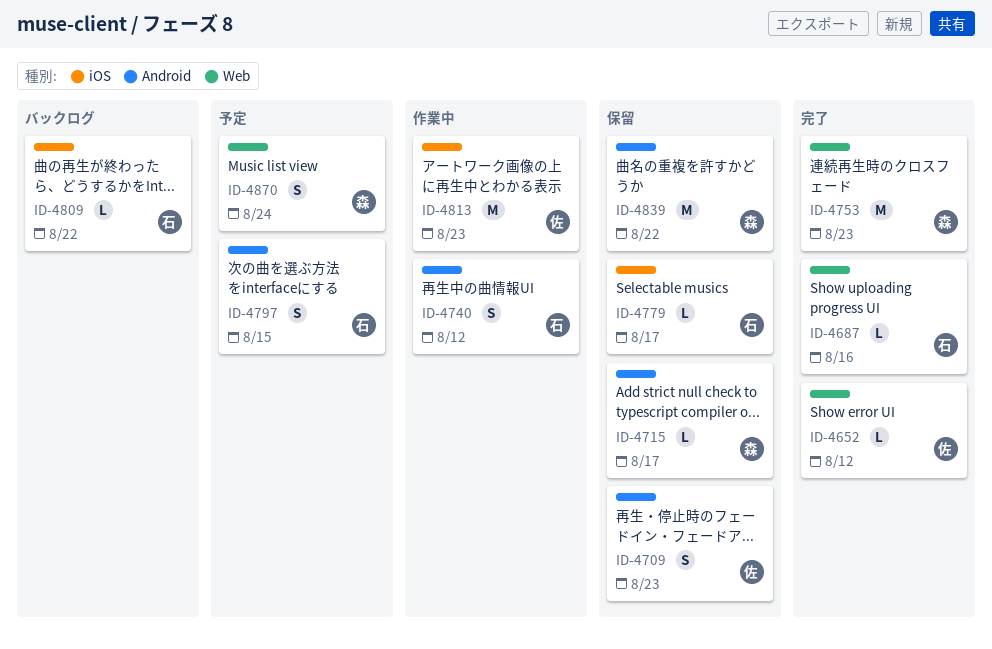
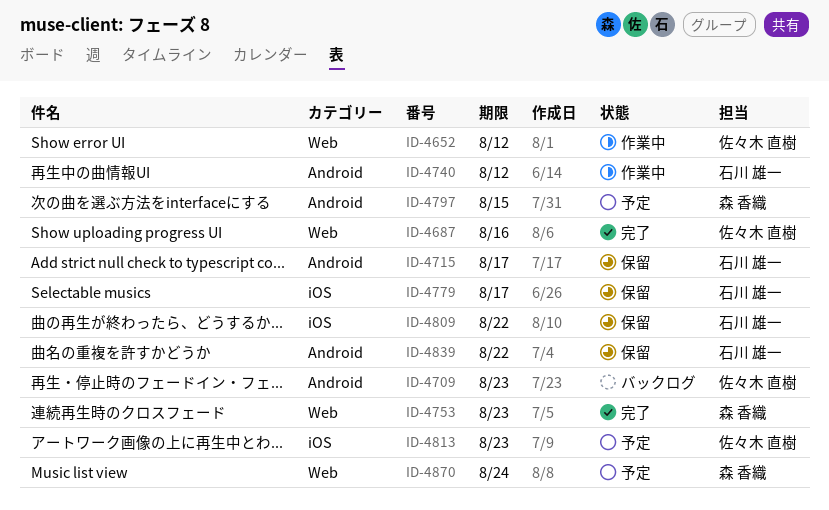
ID-4652, status: 完了 -> 作業中
ID-4687, owner: 石川 雄一 -> 佐々木 直樹
ID-4709, status: 保留 -> バックログ
ID-4715, owner: 森 香織 -> 石川 雄一
ID-4797, owner: 石川 雄一 -> 森 香織
ID-4809, status: バックログ -> 保留
ID-4813, status: 作業中 -> 予定
ID-4839, owner: 森 香織 -> 石川 雄一

